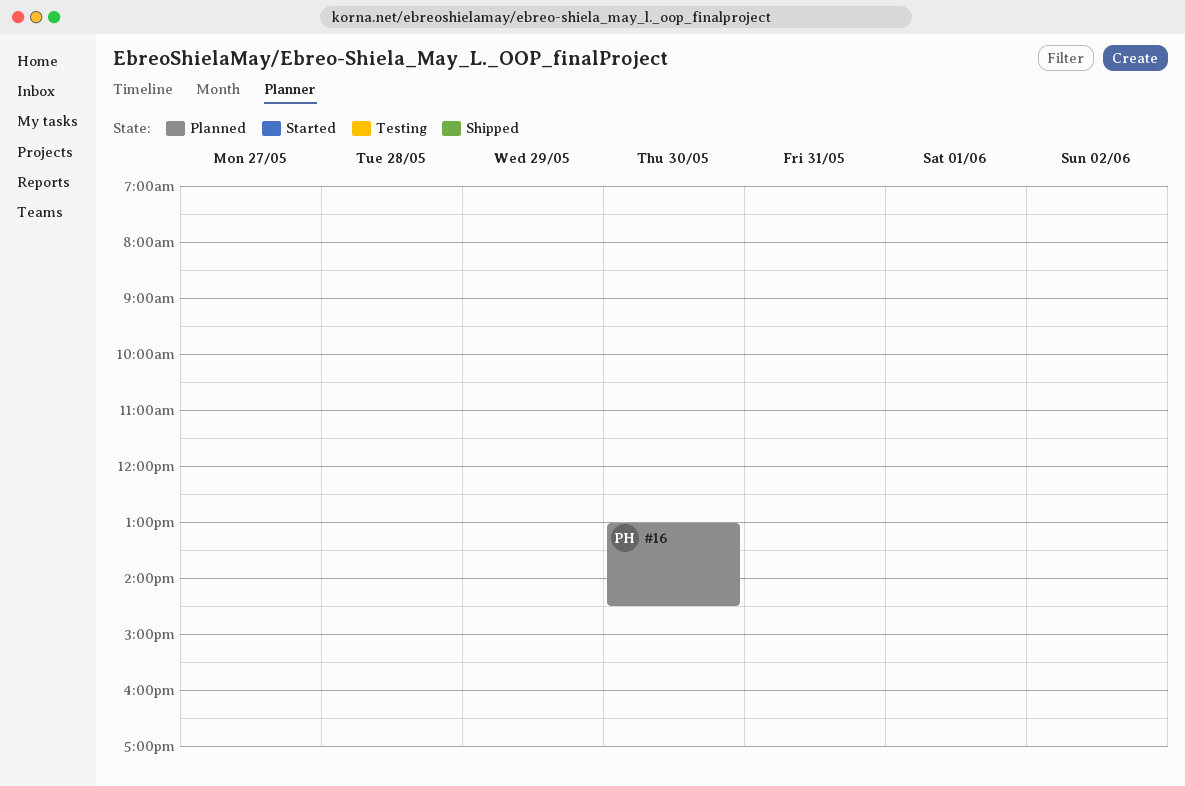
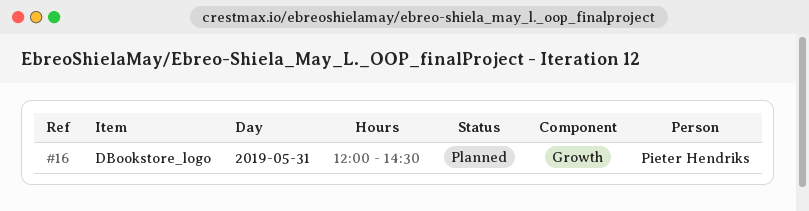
#16, day: May 30 -> May 31
#16, begins: 13:00 -> 12:00

